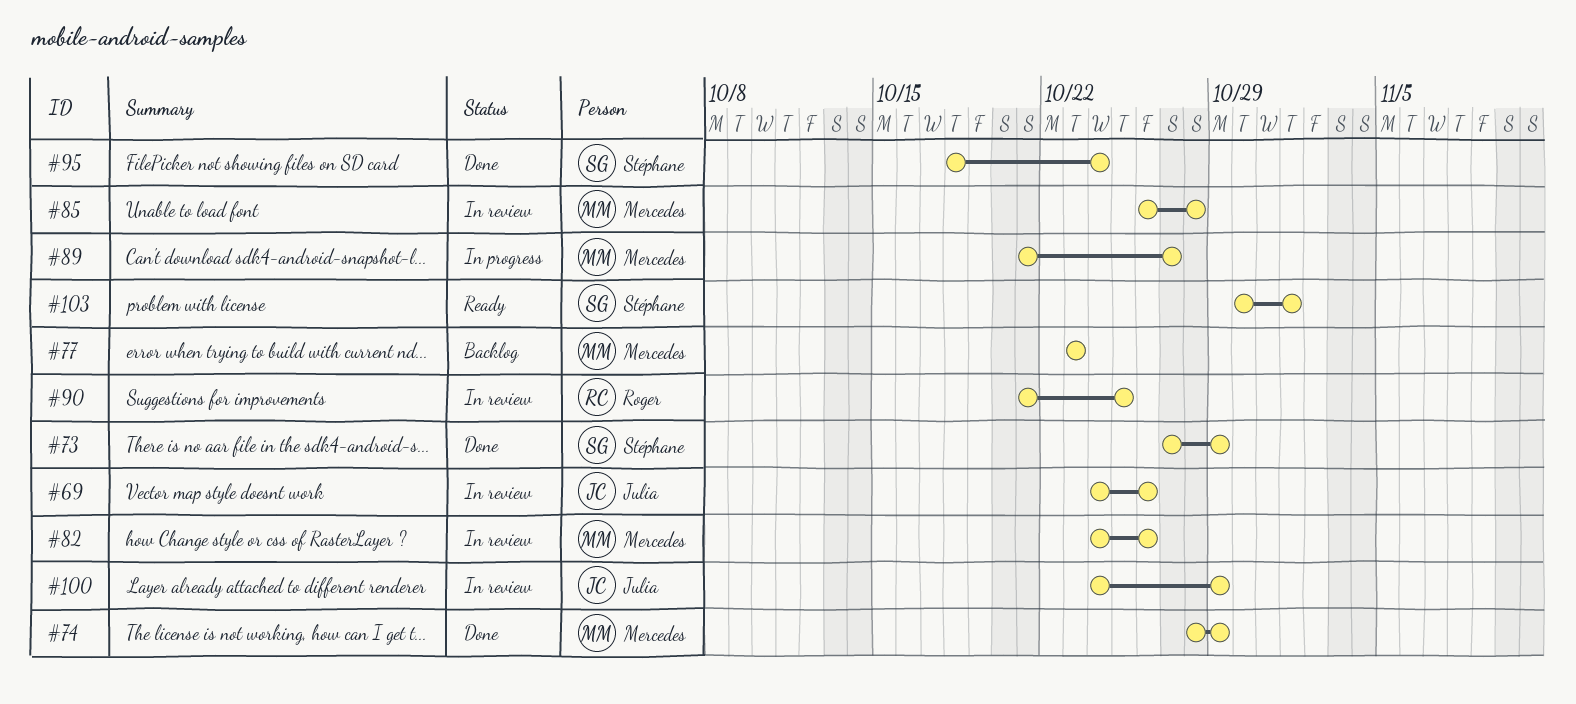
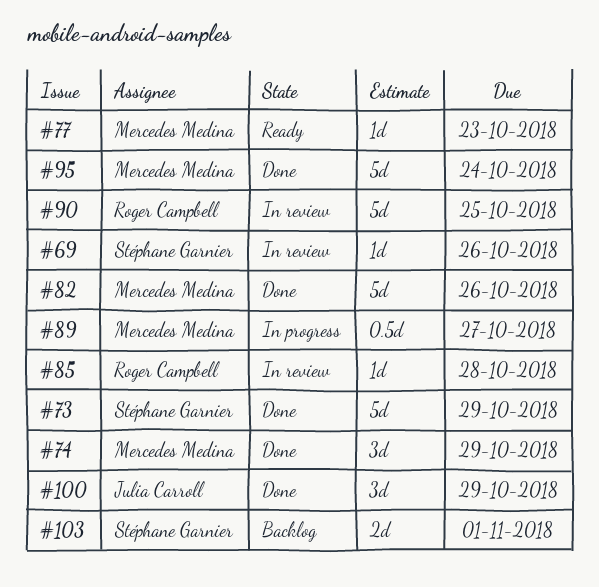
#69, owner: Julia Carroll -> Stéphane Garnier
#77, status: Backlog -> Ready
#82, status: In review -> Done
#85, owner: Mercedes Medina -> Roger Campbell
#95, owner: Stéphane Garnier -> Mercedes Medina
#100, status: In review -> Done
#103, status: Ready -> Backlog

